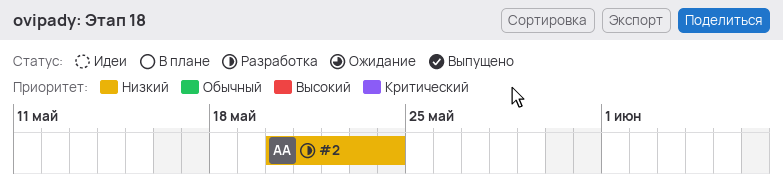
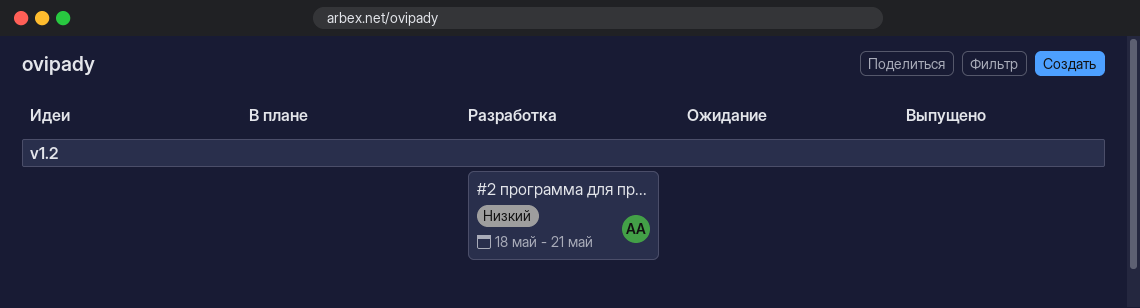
#2, start: May 20 -> May 18
#2, due: May 24 -> May 21

